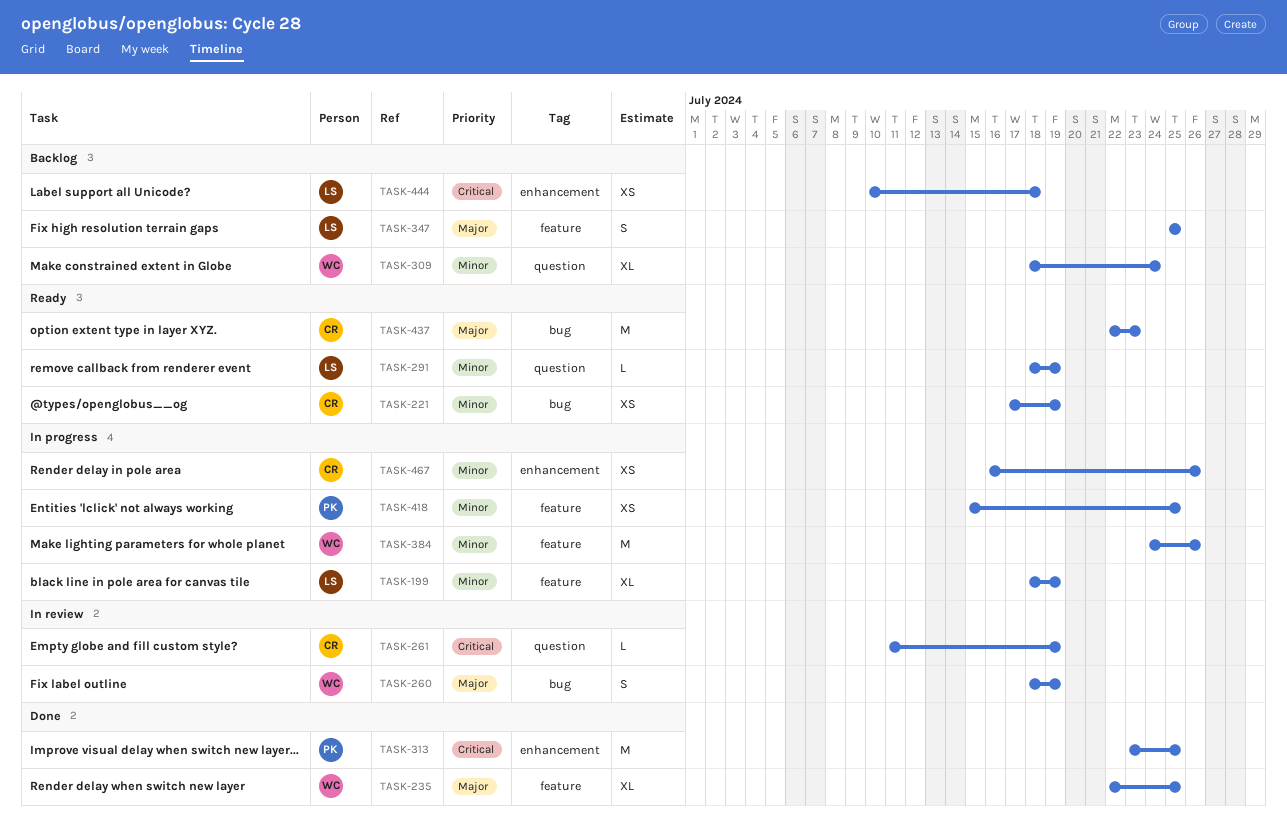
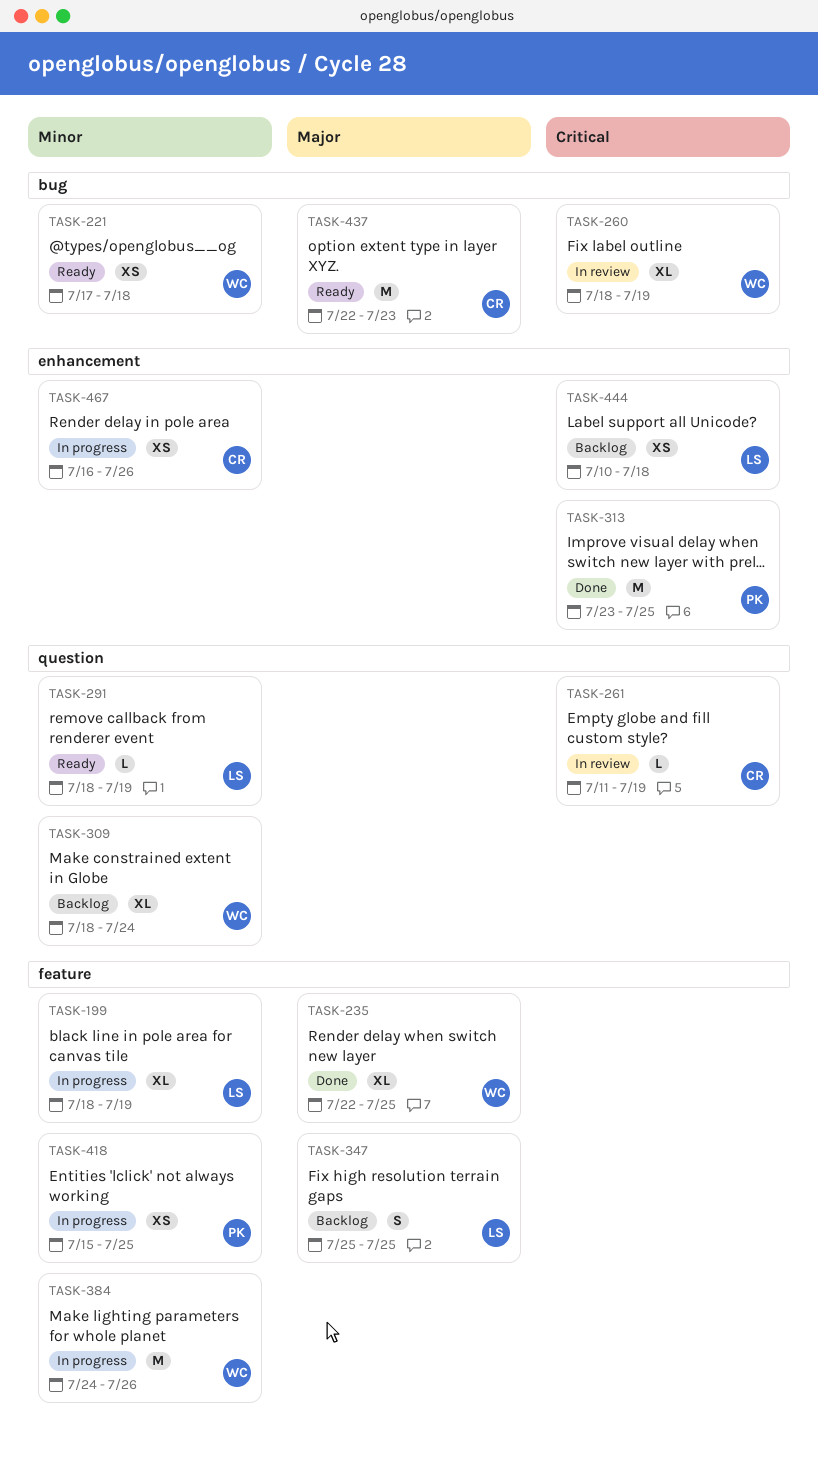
TASK-221, owner: CR -> WC
TASK-221, due: Jul 19 -> Jul 18
TASK-260, priority: Major -> Critical
TASK-260, estimate: S -> XL

